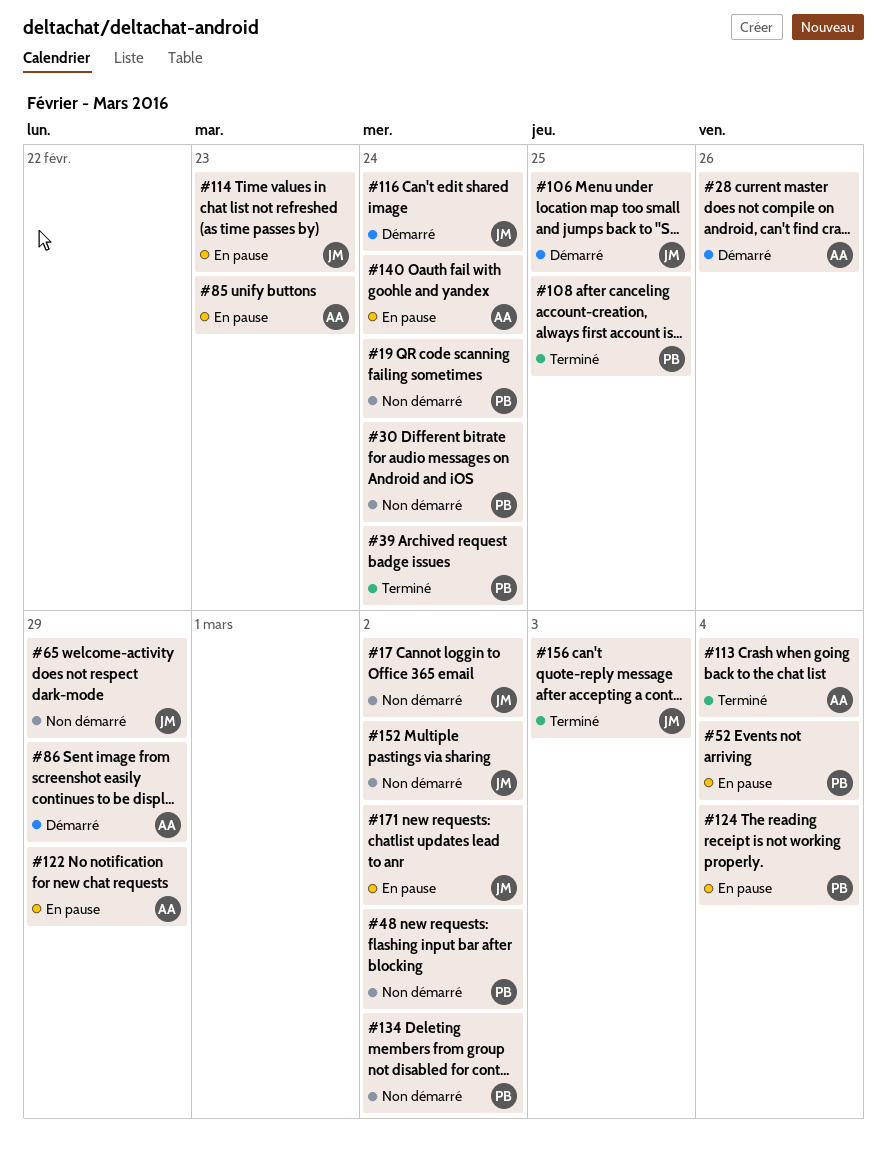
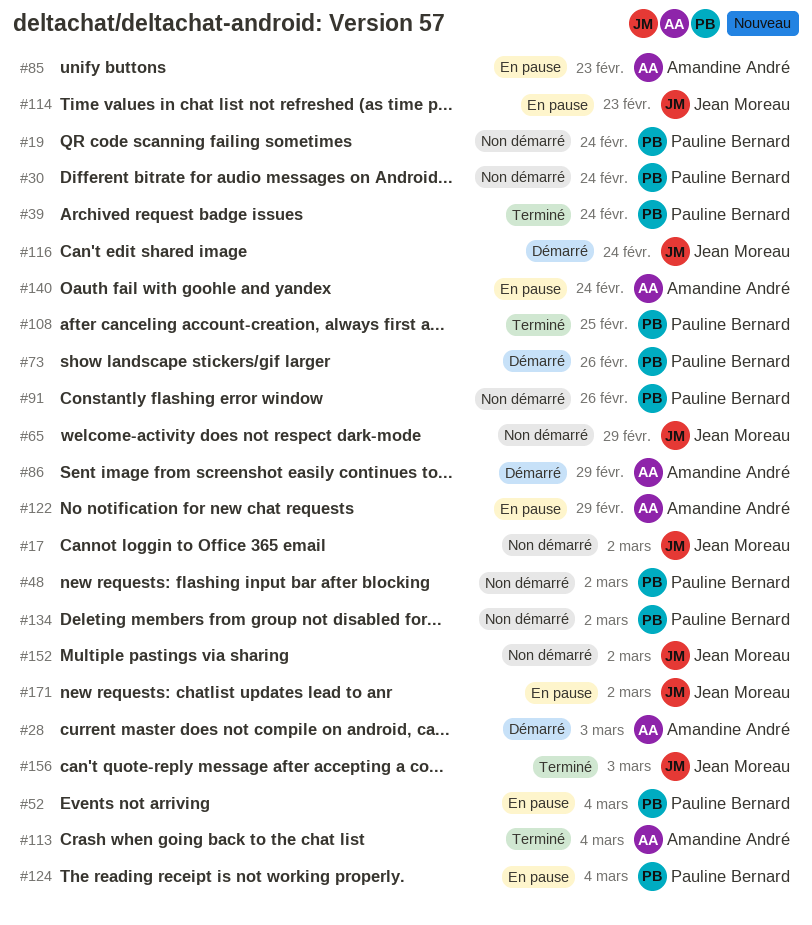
#28, due: Feb 26 -> Mar 3
#73: none -> present
#91: none -> present
#106: present -> none

